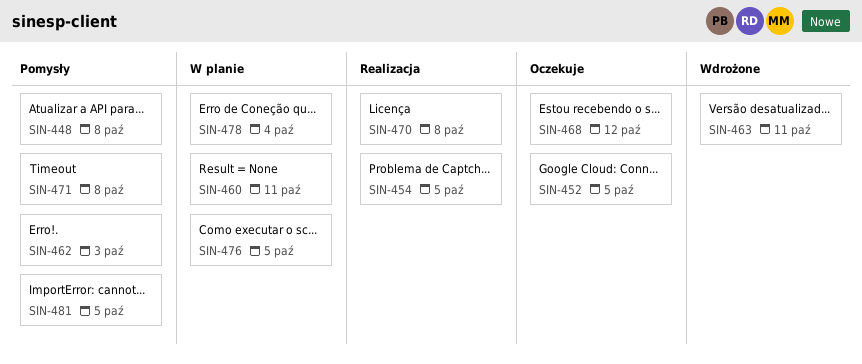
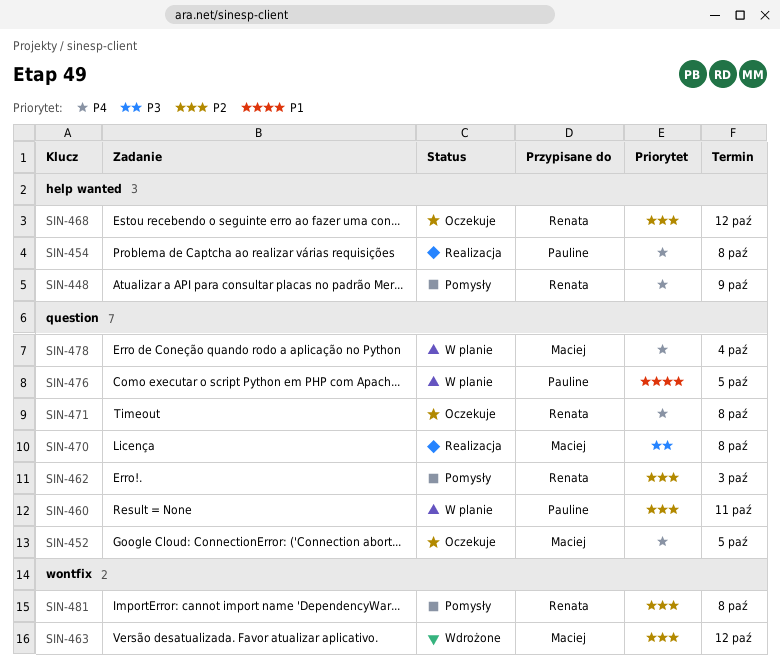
SIN-448, due: Oct 8 -> Oct 9
SIN-454, due: Oct 5 -> Oct 8
SIN-463, due: Oct 11 -> Oct 12
SIN-471, status: Pomysły -> Oczekuje
SIN-481, due: Oct 5 -> Oct 8

